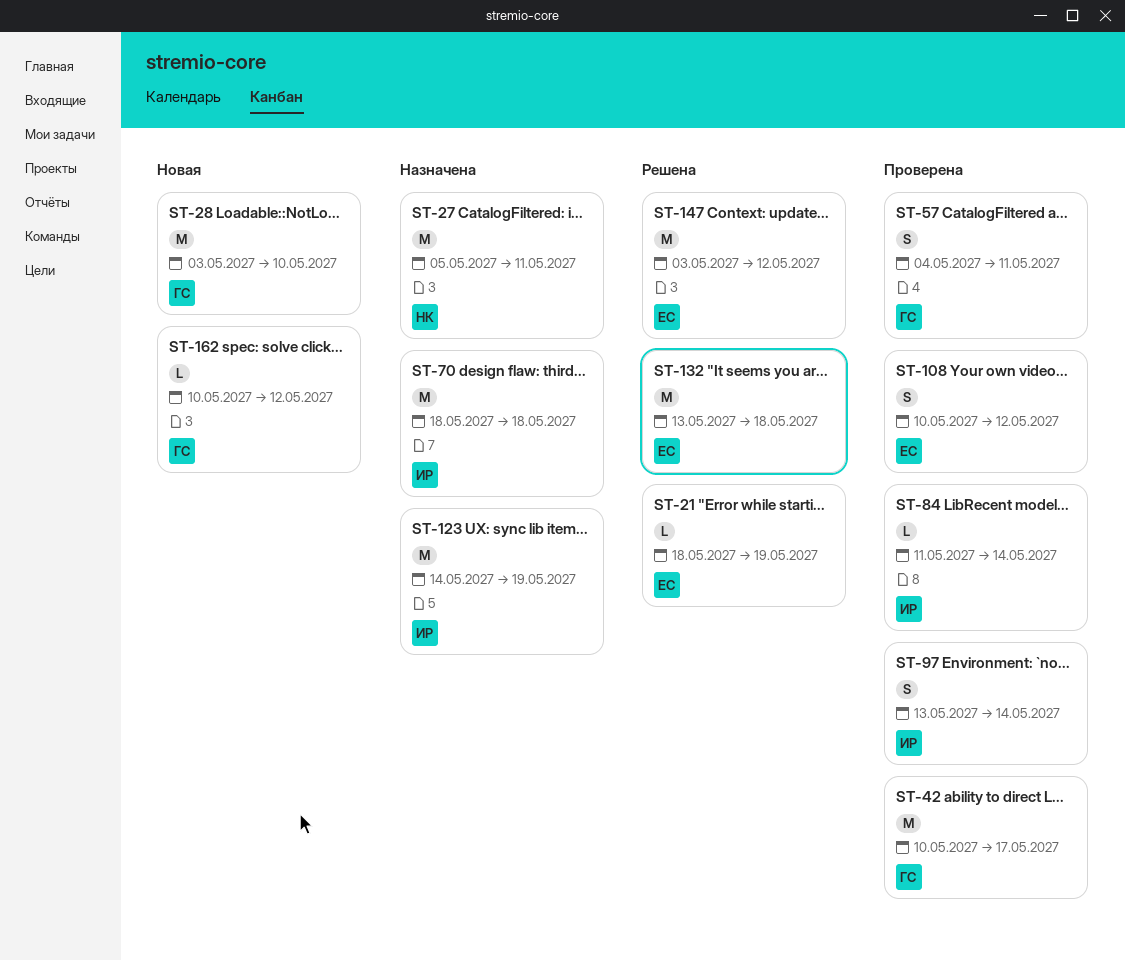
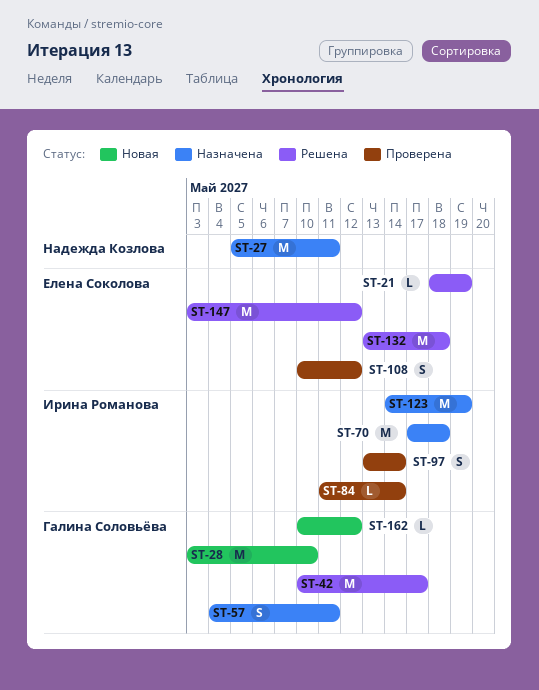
ST-42, status: Проверена -> Решена
ST-57, status: Проверена -> Назначена
ST-70, start: May 18 -> May 17

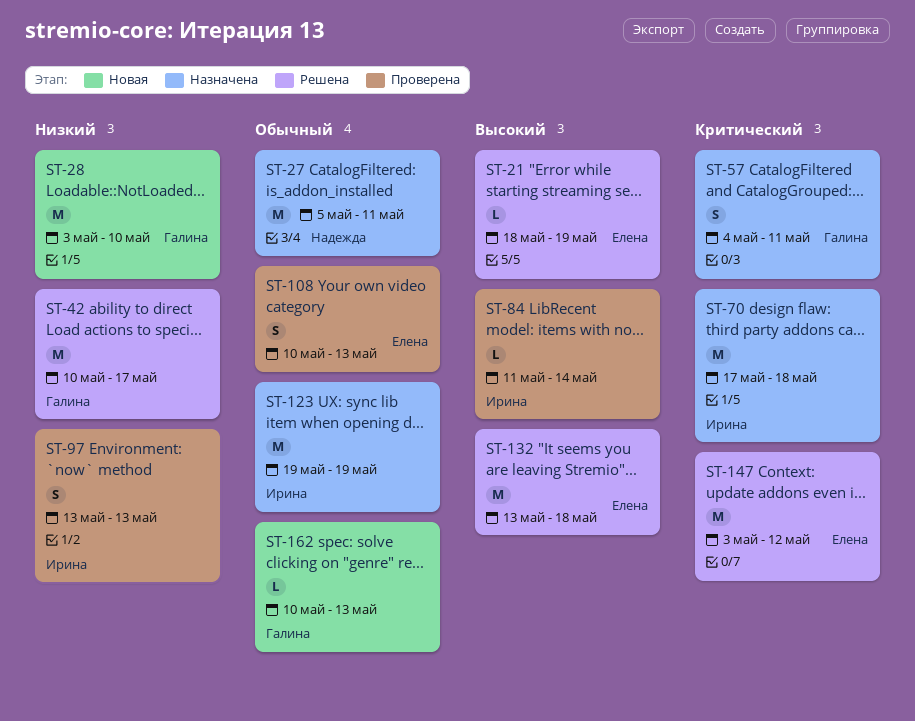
ST-97, due: May 14 -> May 13
ST-108, due: May 12 -> May 13
ST-123, start: May 14 -> May 19
ST-162, due: May 12 -> May 13

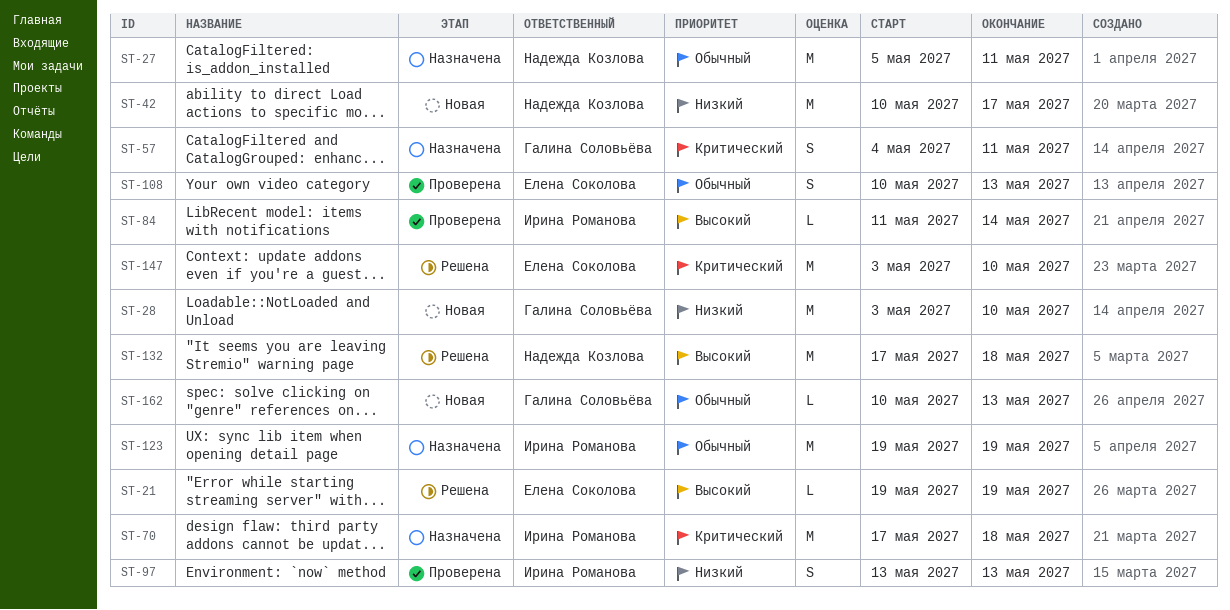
ST-21, start: May 18 -> May 19
ST-42, status: Решена -> Новая
ST-42, owner: Галина Соловьёва -> Надежда Козлова
ST-132, owner: Елена Соколова -> Надежда Козлова
ST-132, start: May 13 -> May 17
ST-147, due: May 12 -> May 10

